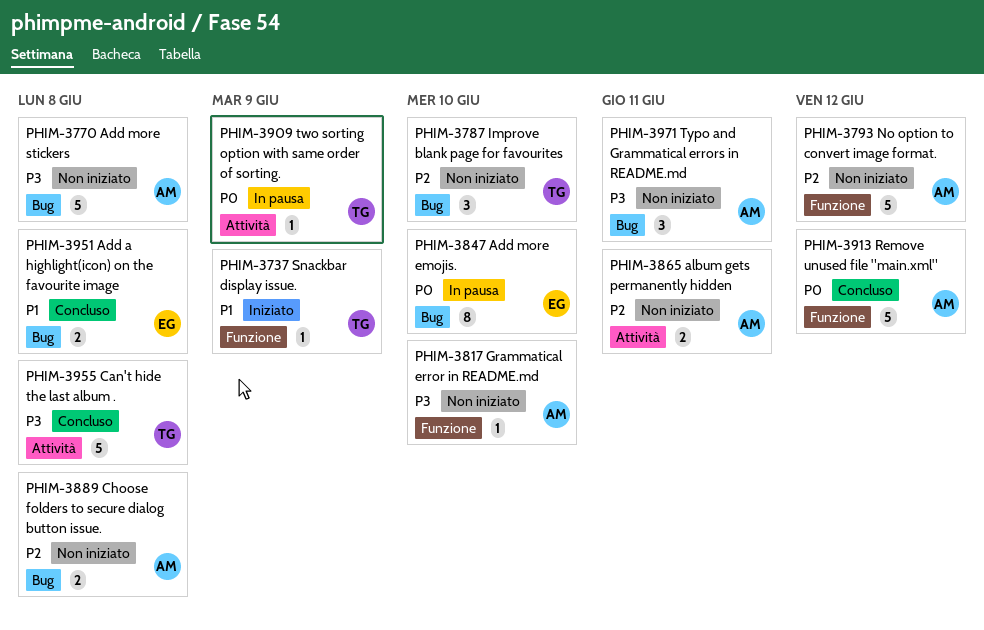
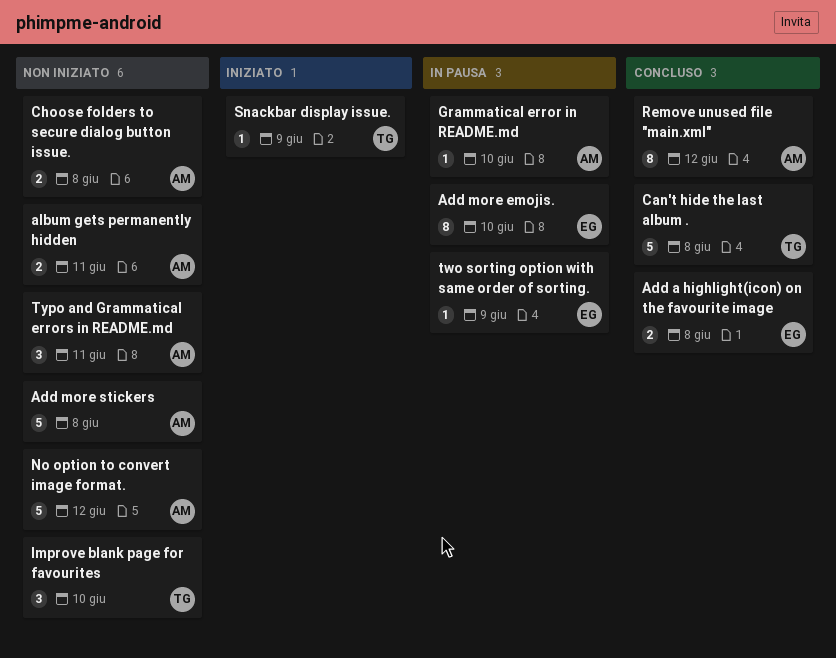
Grammatical error in README.md, status: Non iniziato -> In pausa
Remove unused file "main.xml", estimate: 5 -> 8
two sorting option with same order of sorting., owner: TG -> EG

